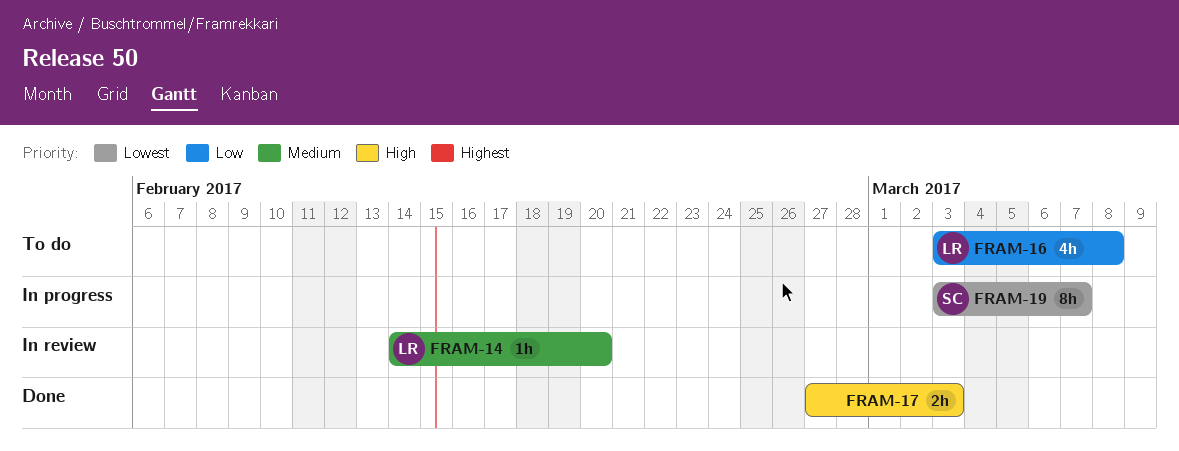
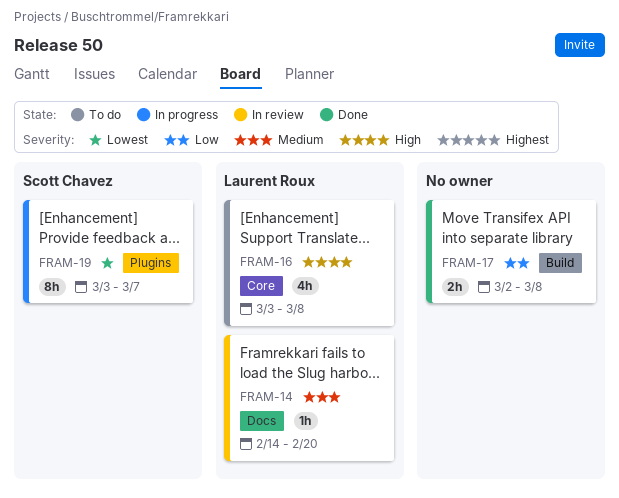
FRAM-16, priority: Low -> High
FRAM-17, priority: High -> Low
FRAM-17, start: Feb 27 -> Mar 2
FRAM-17, due: Mar 3 -> Mar 8

